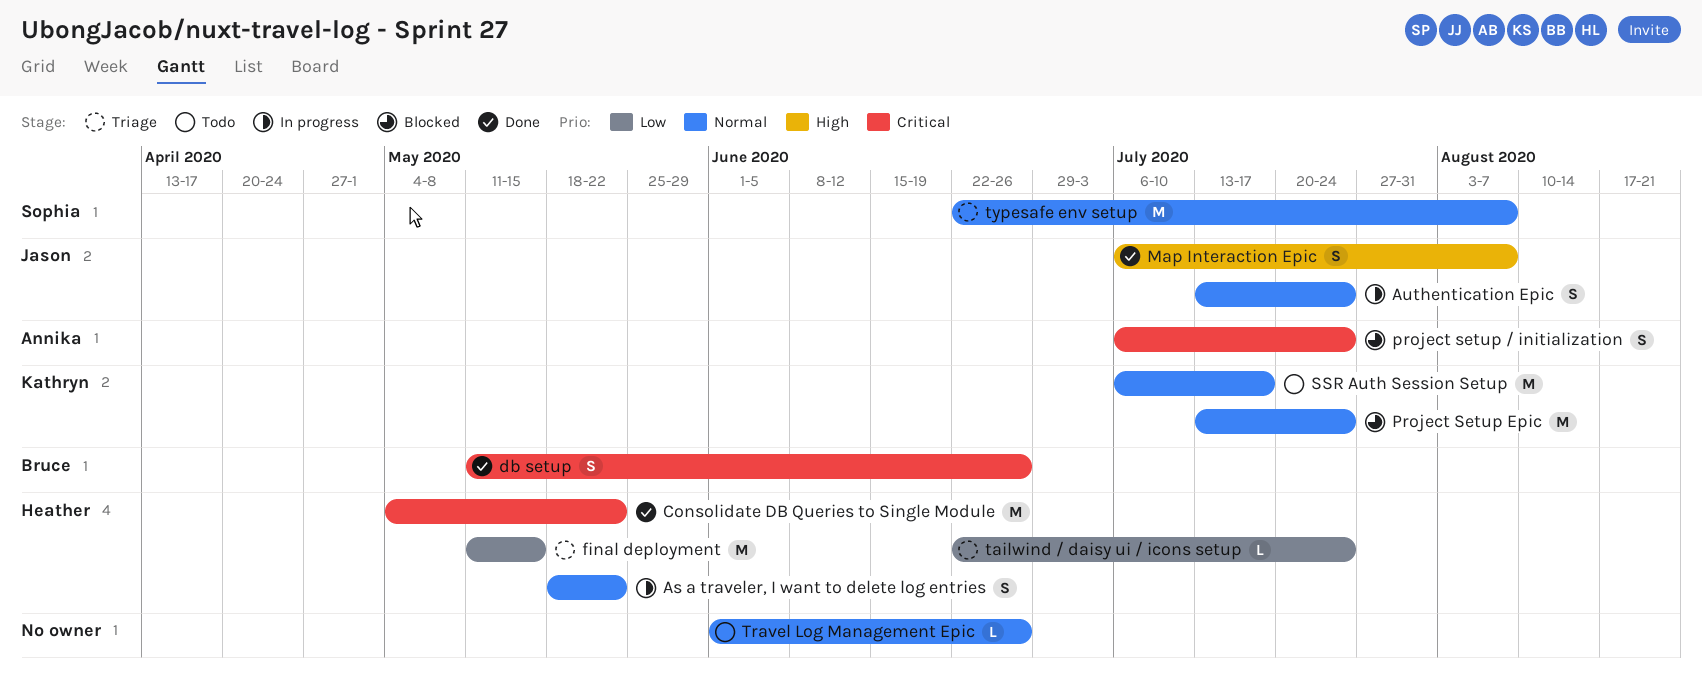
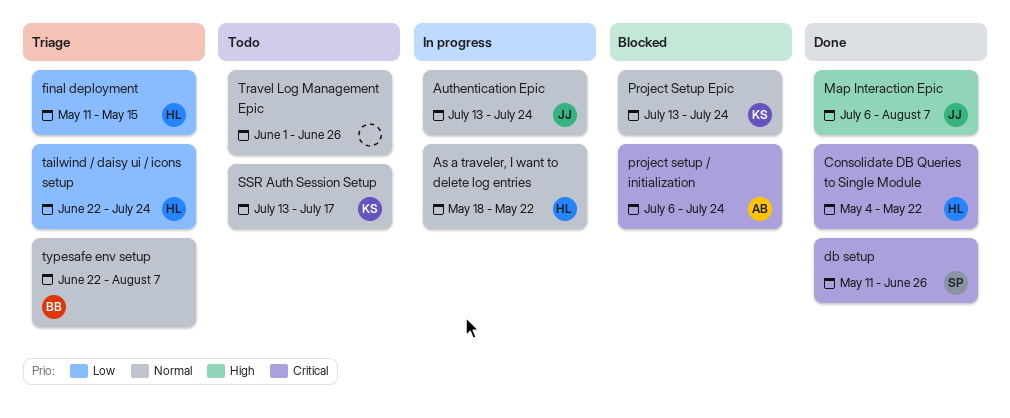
db setup, owner: Bruce -> Sophia
SSR Auth Session Setup, start: Jul 6 -> Jul 13
typesafe env setup, owner: Sophia -> Bruce

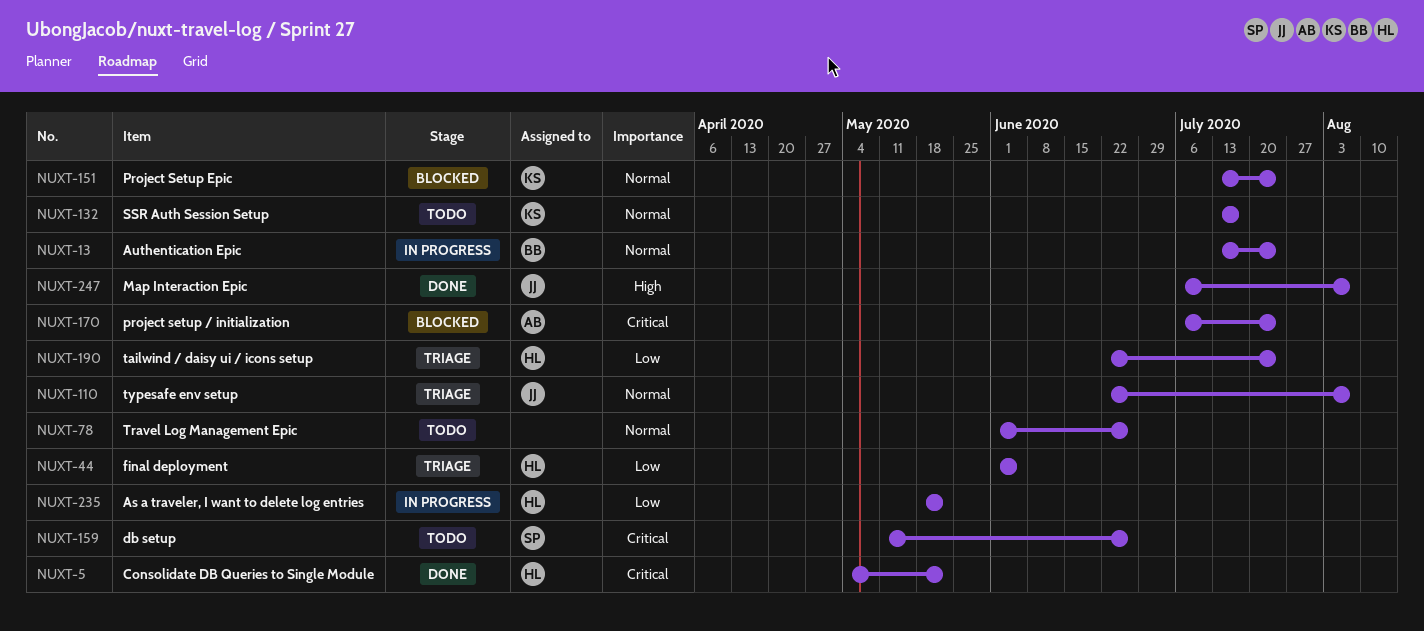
As a traveler, I want to delete log entries, priority: Normal -> Low
Authentication Epic, owner: JJ -> BB
db setup, status: Done -> Todo
final deployment, start: May 11 -> Jun 1
final deployment, due: May 15 -> Jun 5
typesafe env setup, owner: BB -> JJ

